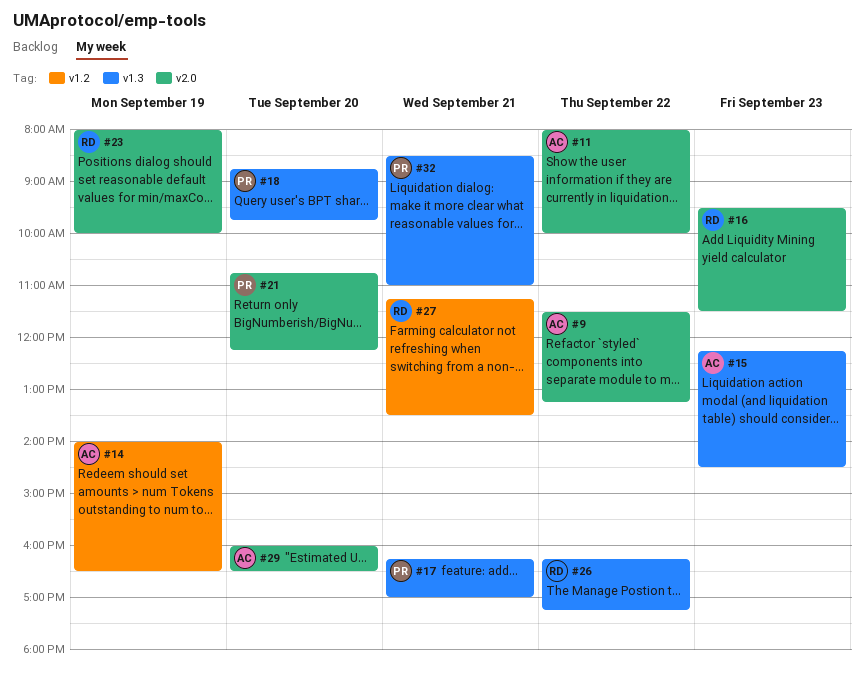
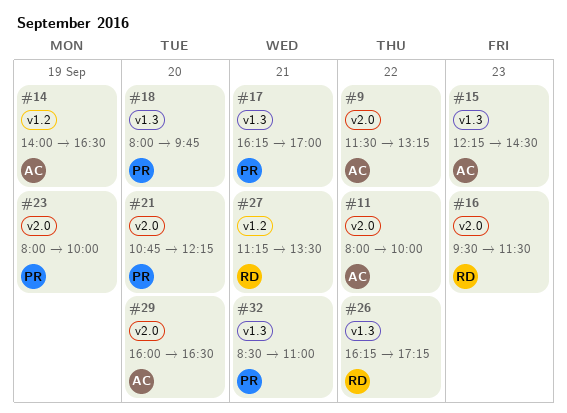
#18, begins: 08:45 -> 08:00
#23, owner: RD -> PR

